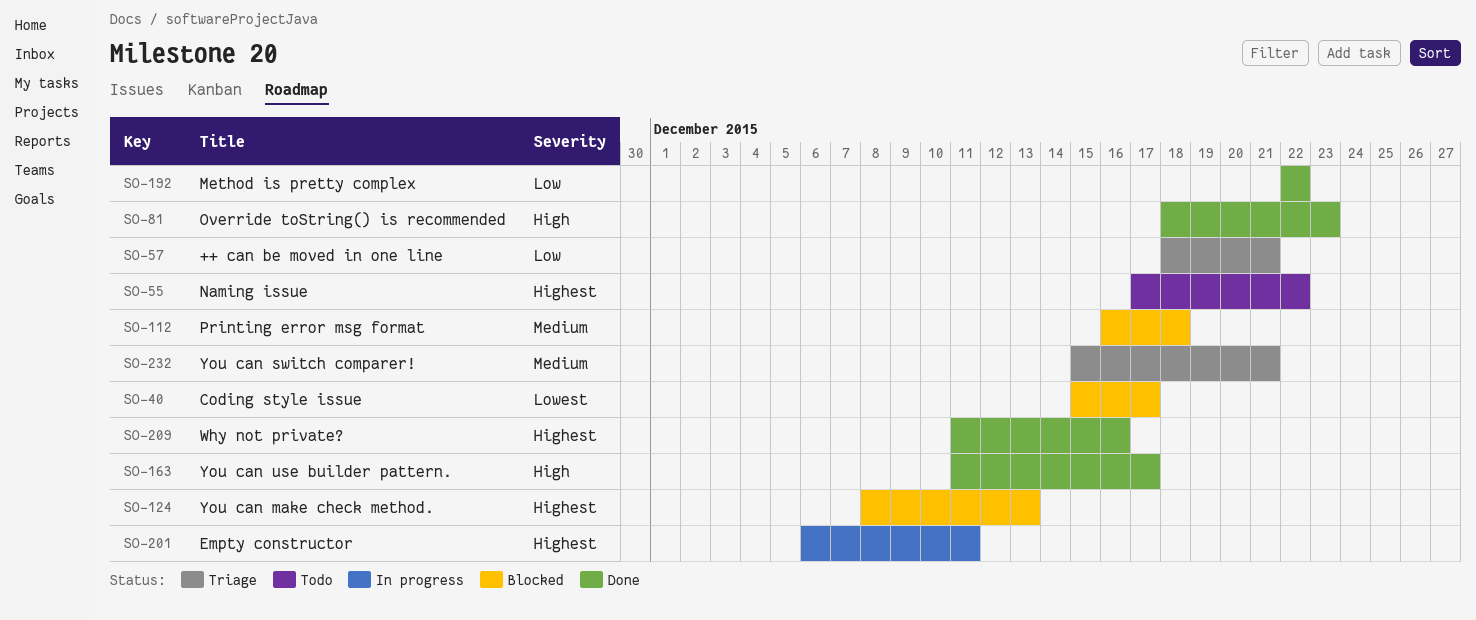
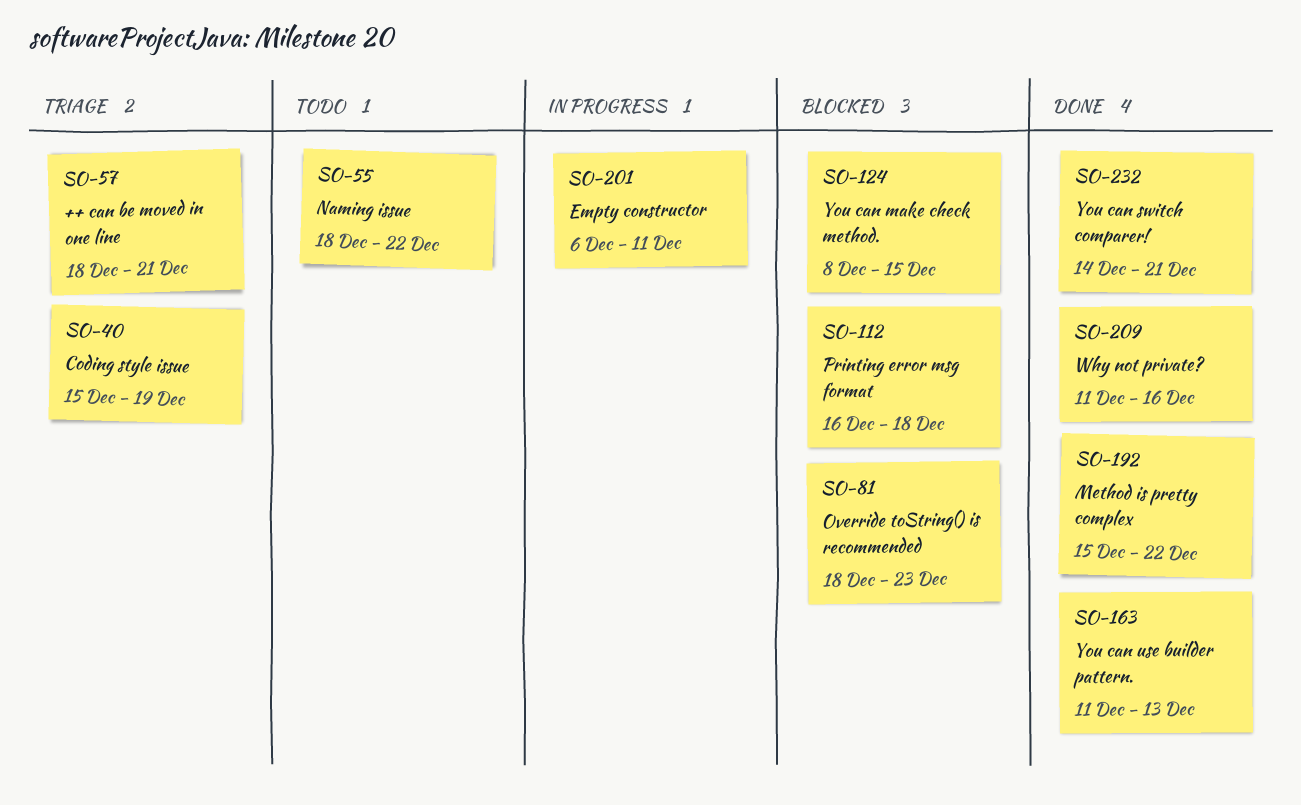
SO-40, status: Blocked -> Triage
SO-40, due: Dec 17 -> Dec 19
SO-55, start: Dec 17 -> Dec 18
SO-81, status: Done -> Blocked
SO-124, due: Dec 13 -> Dec 15
SO-163, due: Dec 17 -> Dec 13
SO-192, start: Dec 22 -> Dec 15
SO-232, status: Triage -> Done
SO-232, start: Dec 15 -> Dec 14

